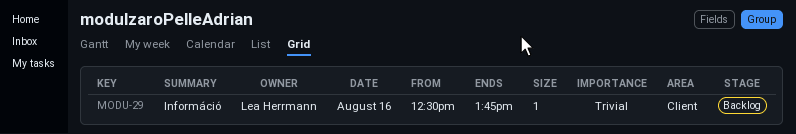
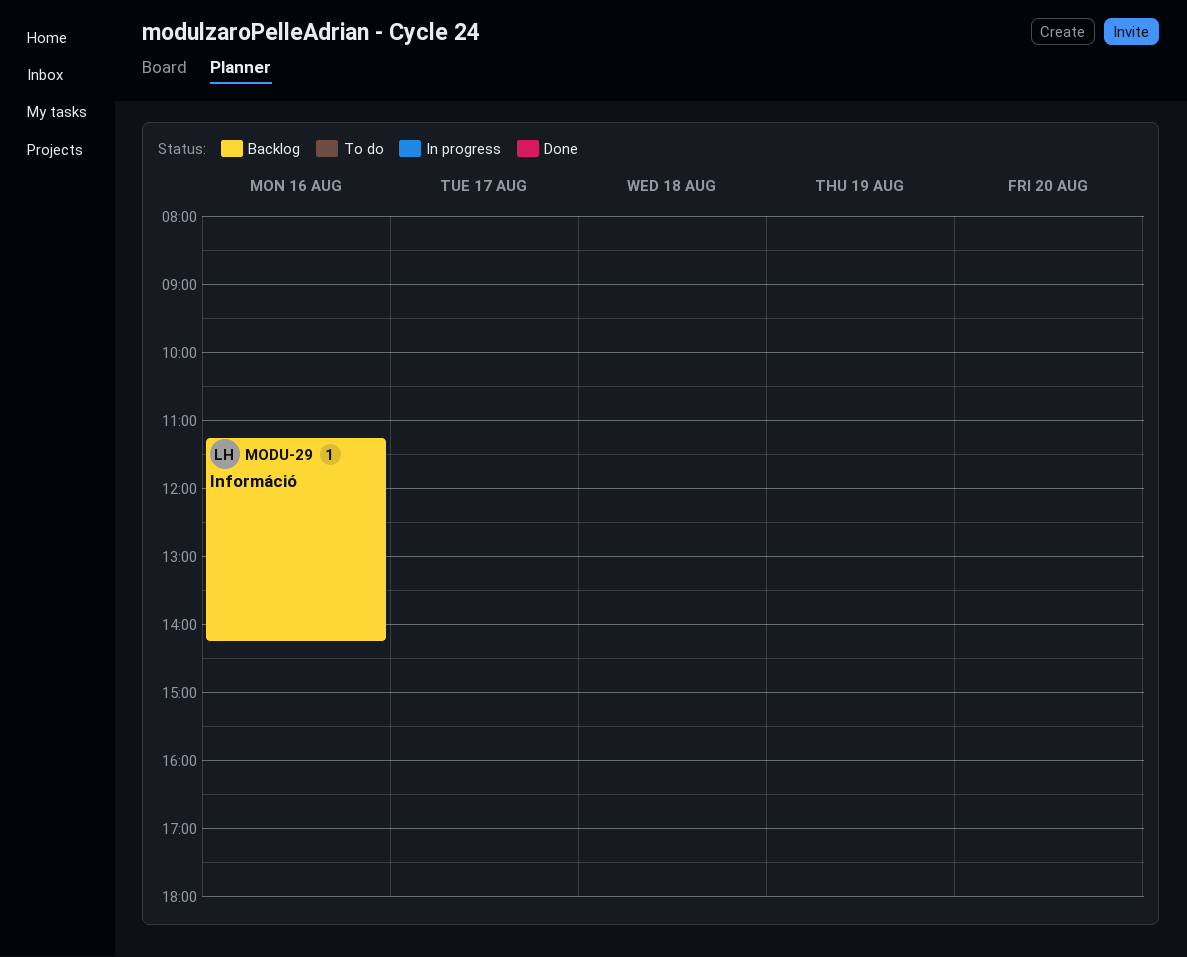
MODU-29, begins: 12:30 -> 11:15
MODU-29, ends: 13:45 -> 14:15

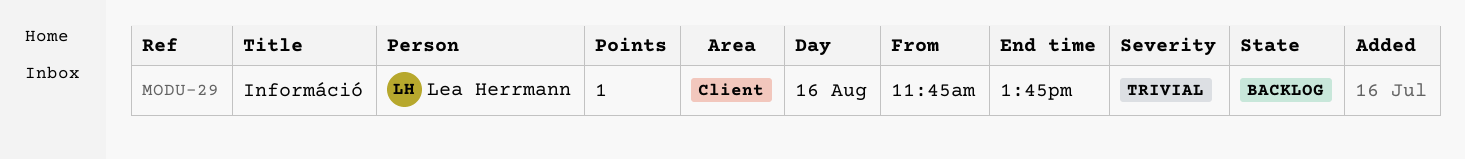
MODU-29, begins: 11:15 -> 11:45
MODU-29, ends: 14:15 -> 13:45

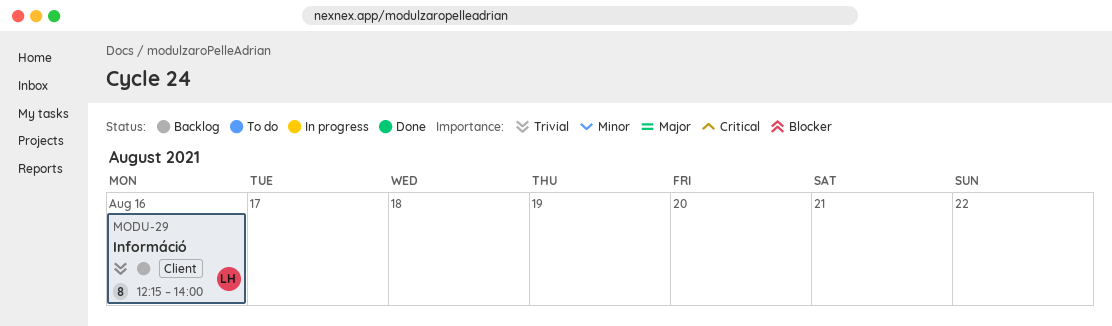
MODU-29, estimate: 1 -> 8
MODU-29, begins: 11:45 -> 12:15
MODU-29, ends: 13:45 -> 14:00

